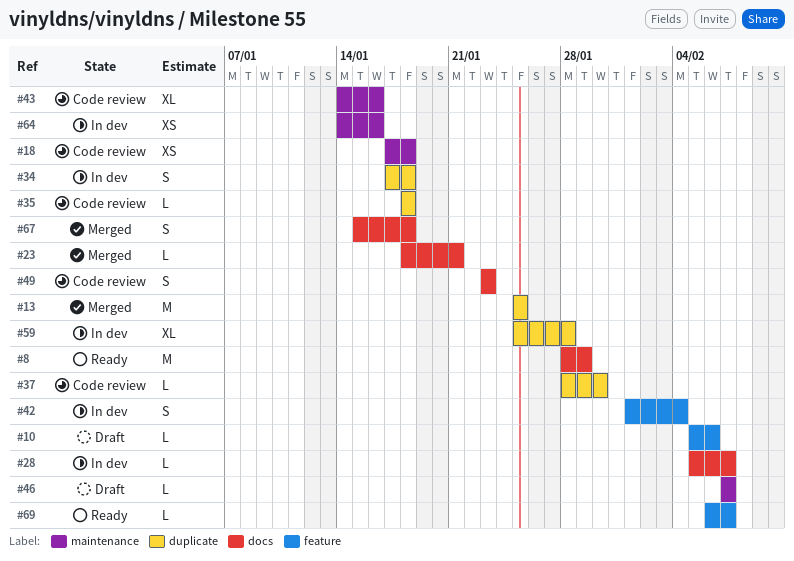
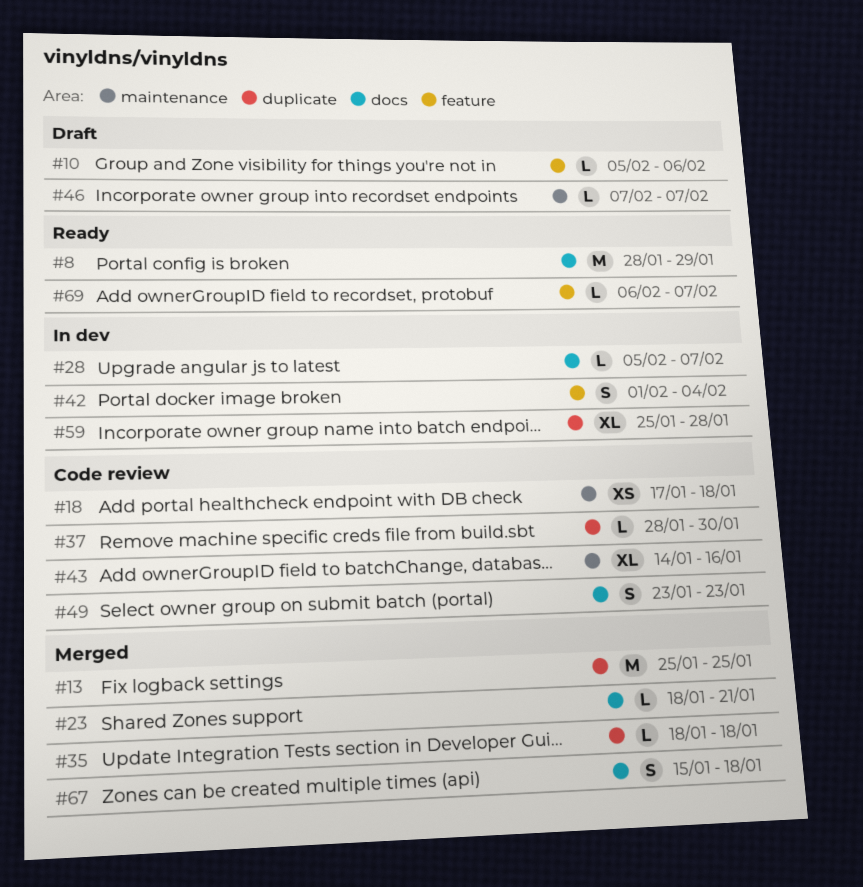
#34: present -> none
#35, status: Code review -> Merged
#64: present -> none

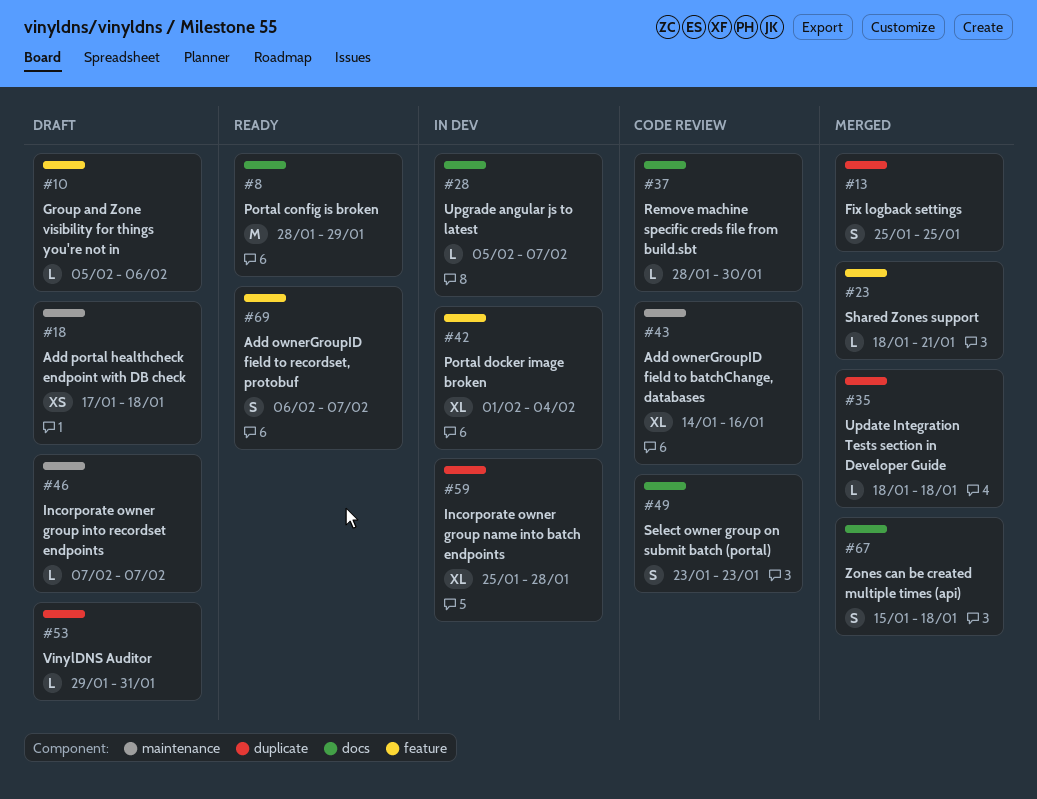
#13, estimate: M -> S
#18, status: Code review -> Draft
#23, label: docs -> feature
#37, label: duplicate -> docs
#42, estimate: S -> XL
#53: none -> present
#69, estimate: L -> S

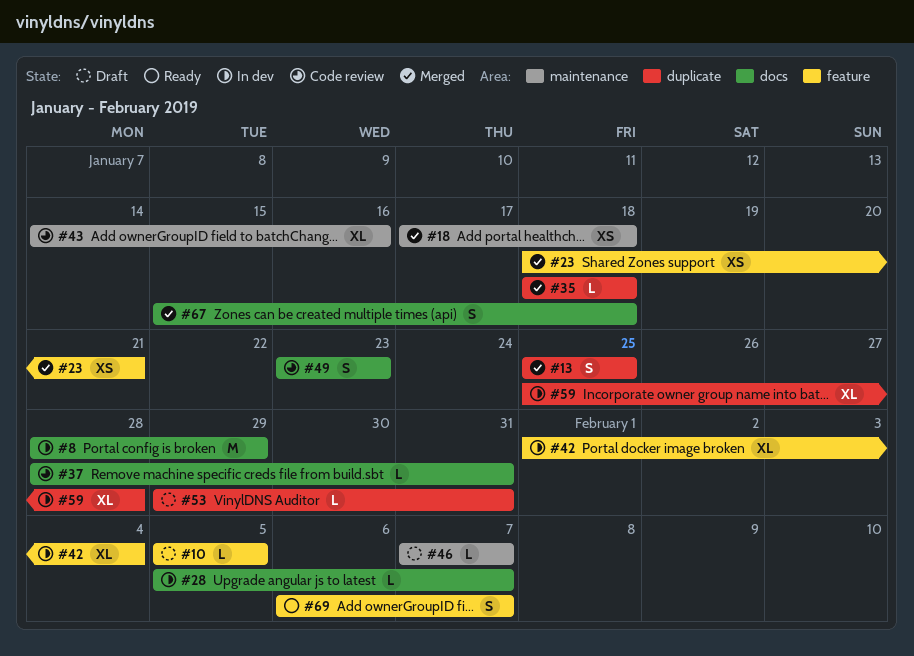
#8, status: Ready -> In dev
#10, due: Feb 6 -> Feb 5
#18, status: Draft -> Merged
#23, estimate: L -> XS
#37, due: Jan 30 -> Jan 31

